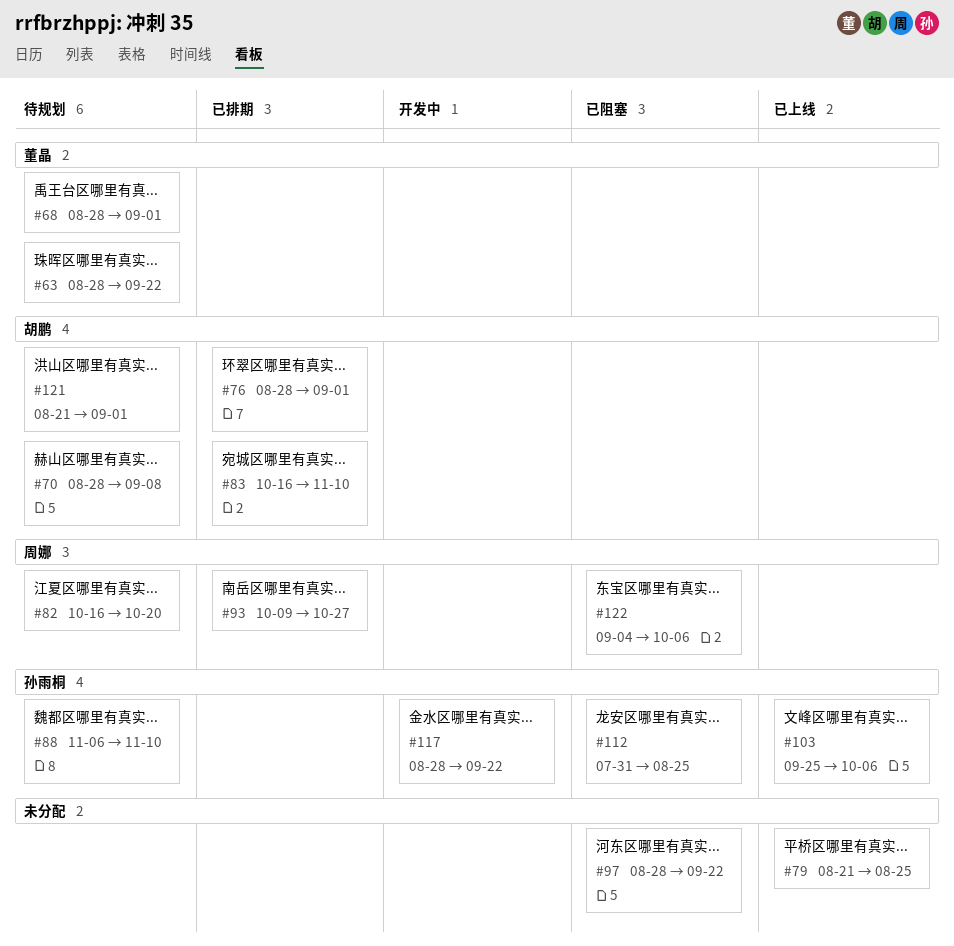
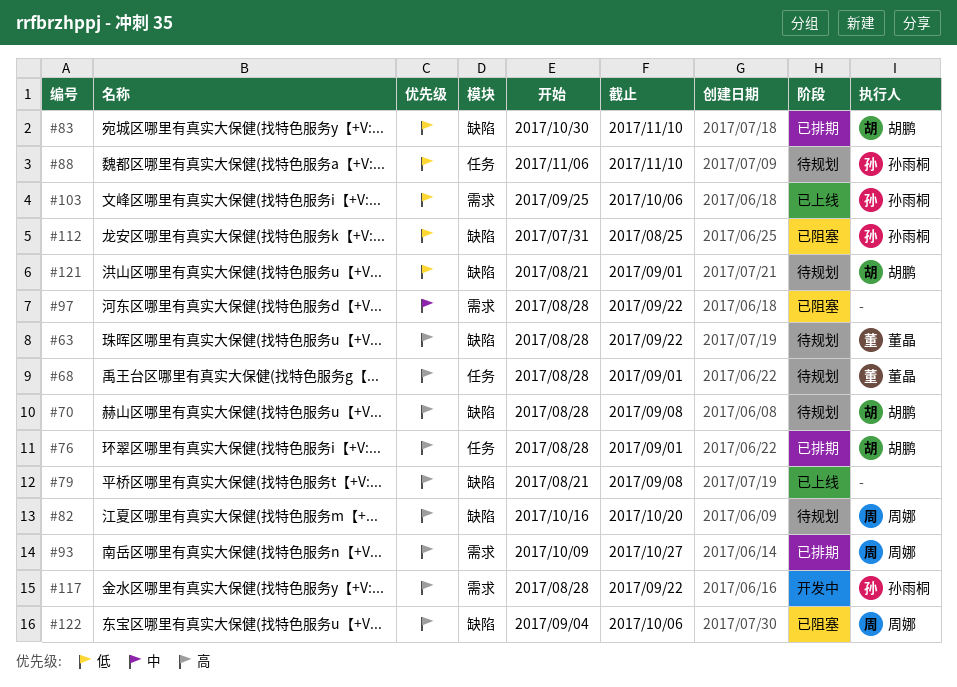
#79, due: Aug 25 -> Sep 8
#83, start: Oct 16 -> Oct 30

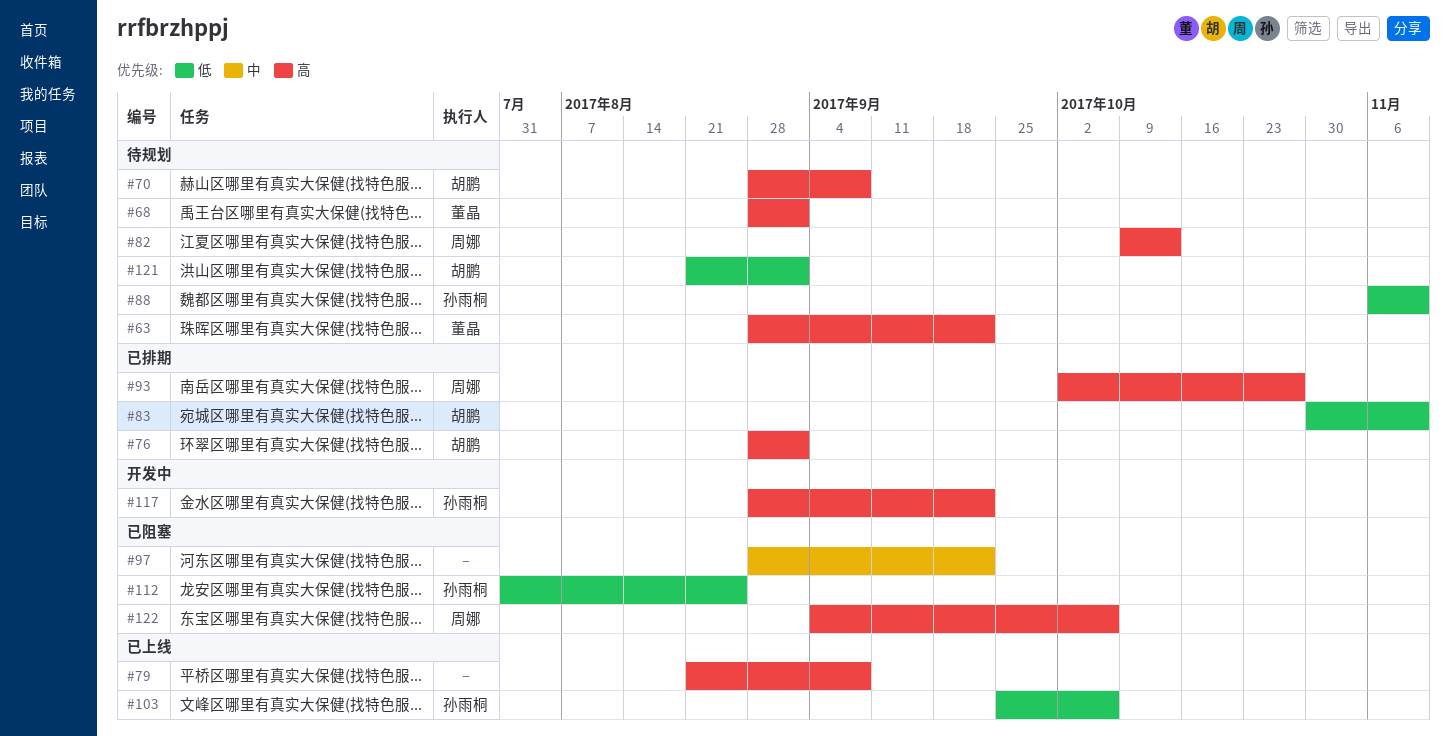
#82, start: Oct 16 -> Oct 9
#82, due: Oct 20 -> Oct 13
#93, start: Oct 9 -> Oct 2

